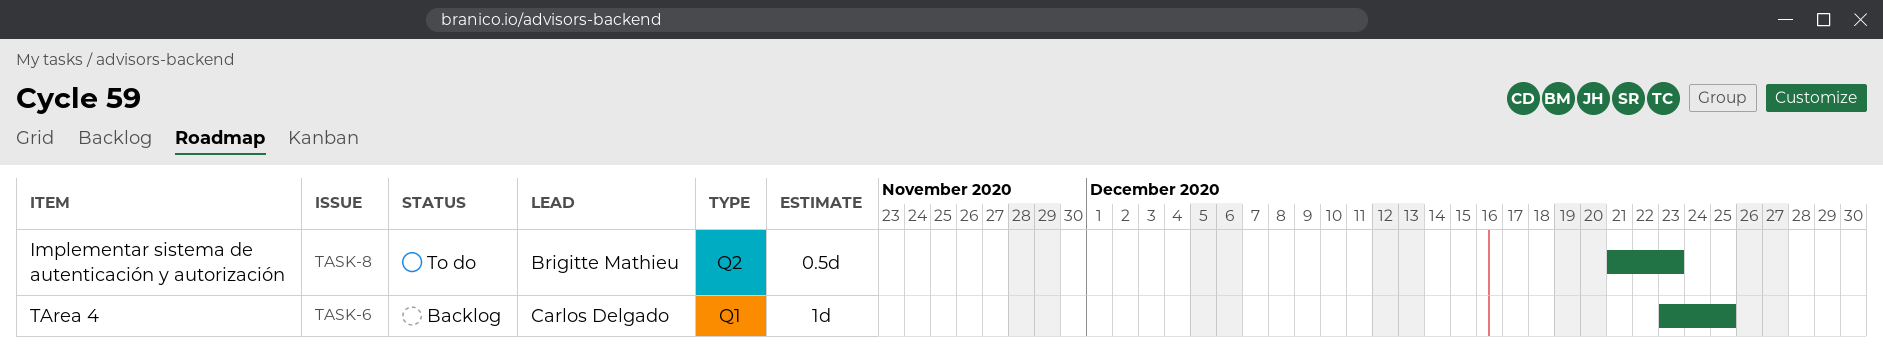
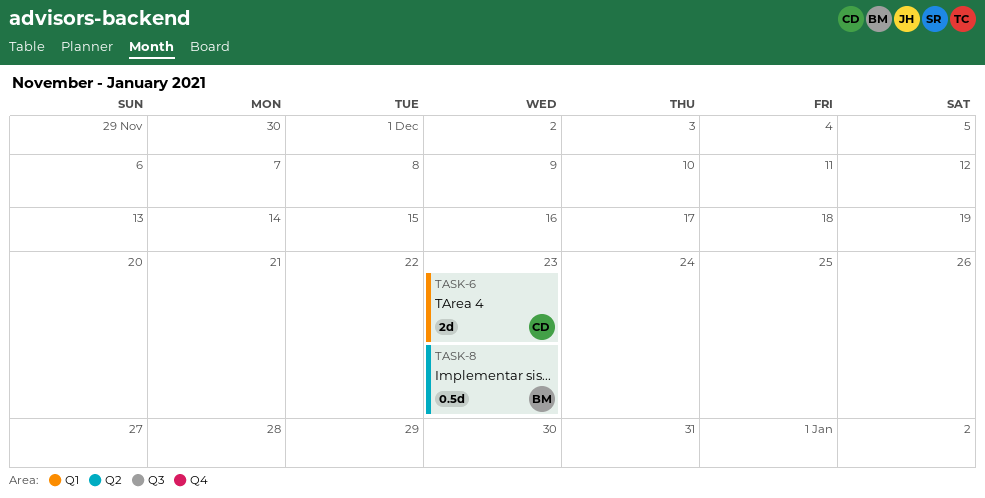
TASK-6, estimate: 1d -> 2d
TASK-6, due: Dec 25 -> Dec 23

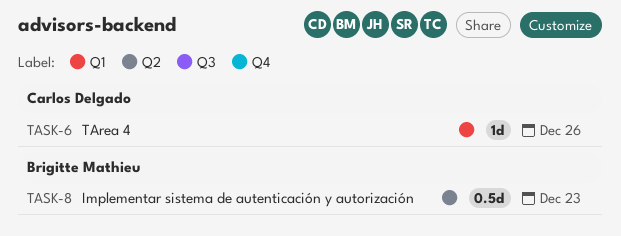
TASK-6, estimate: 2d -> 1d
TASK-6, due: Dec 23 -> Dec 26

